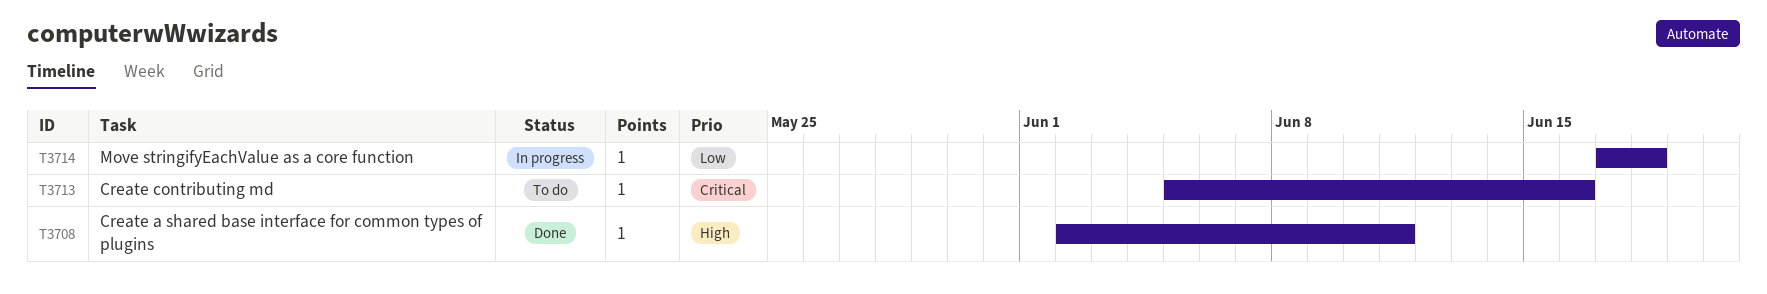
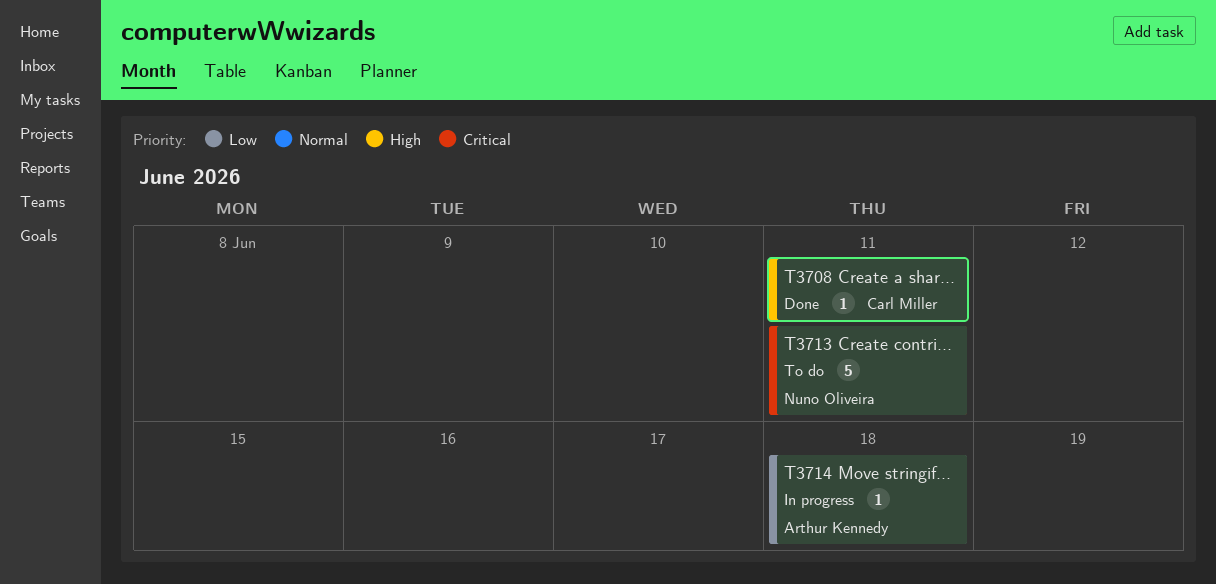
T3713, estimate: 1 -> 5
T3713, due: Jun 16 -> Jun 11

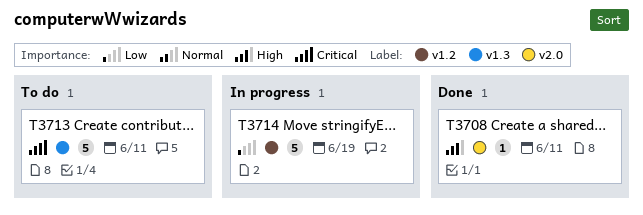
T3714, estimate: 1 -> 5
T3714, due: Jun 18 -> Jun 19

